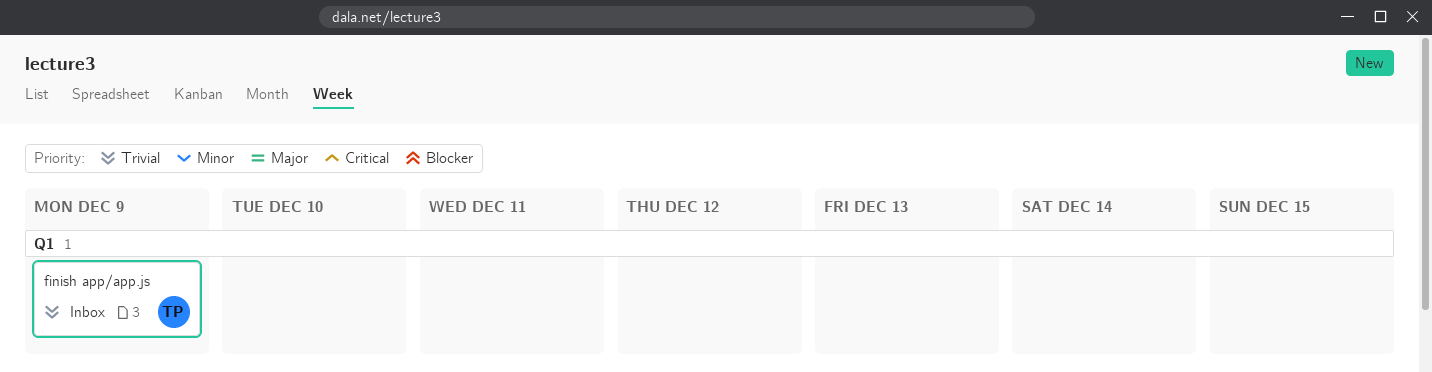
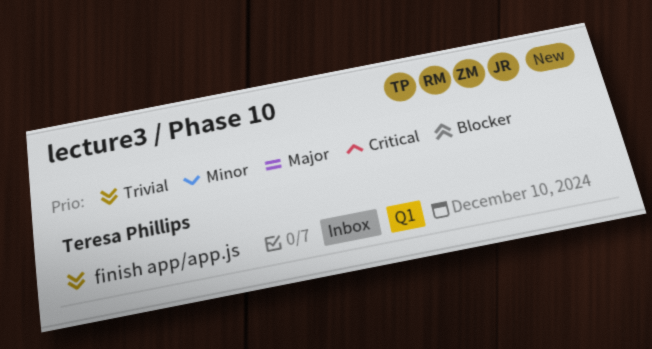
finish app/app.js, due: Dec 9 -> Dec 10

